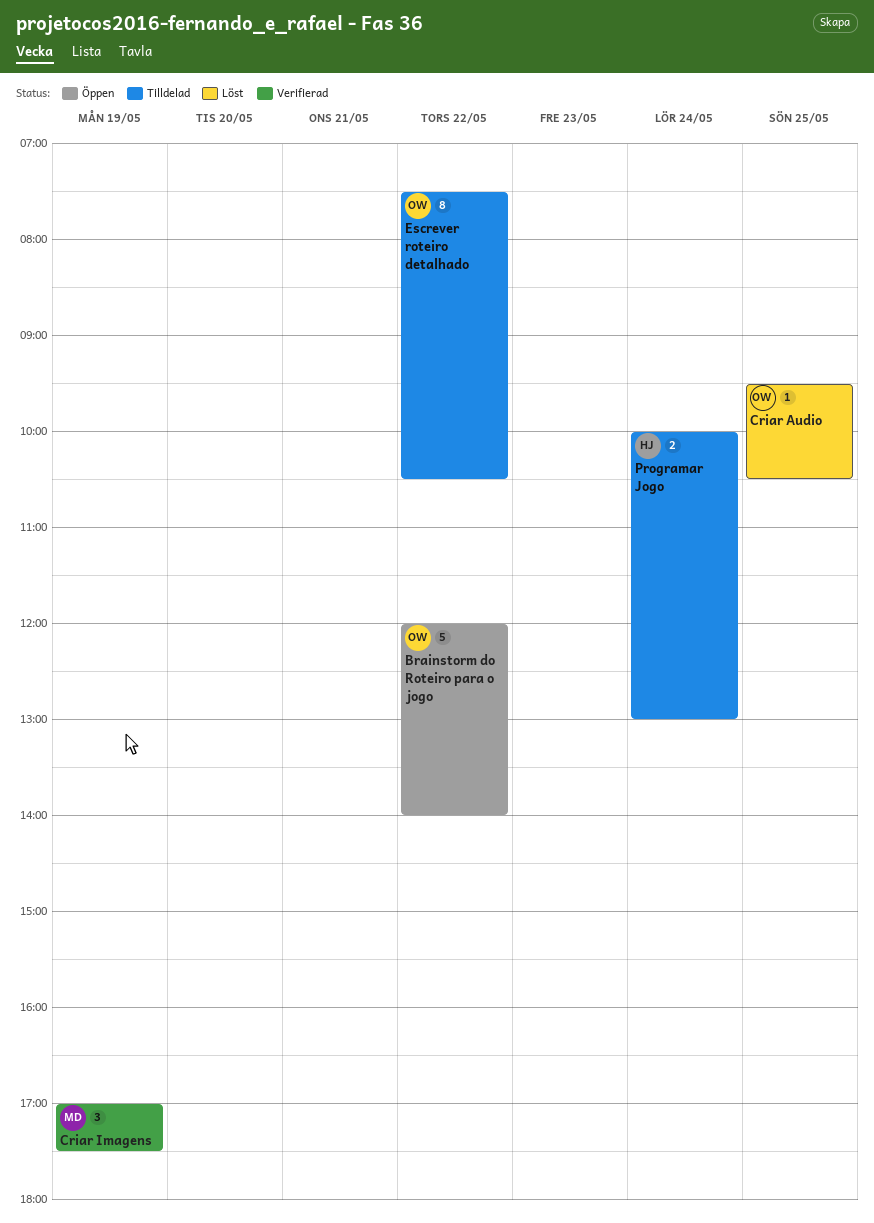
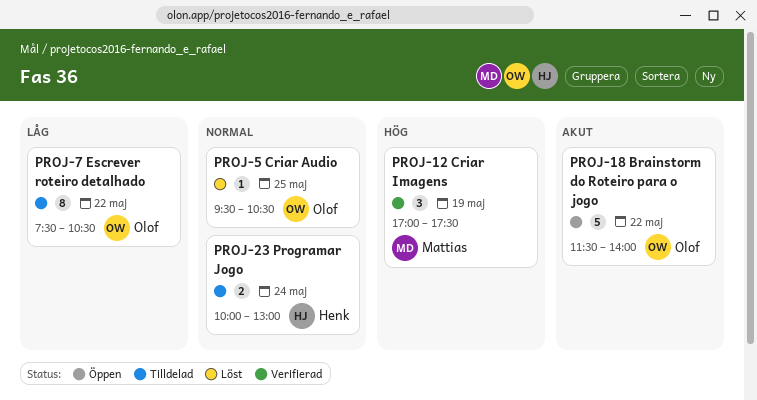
Brainstorm do Roteiro para o jogo, begins: 12:00 -> 11:30

